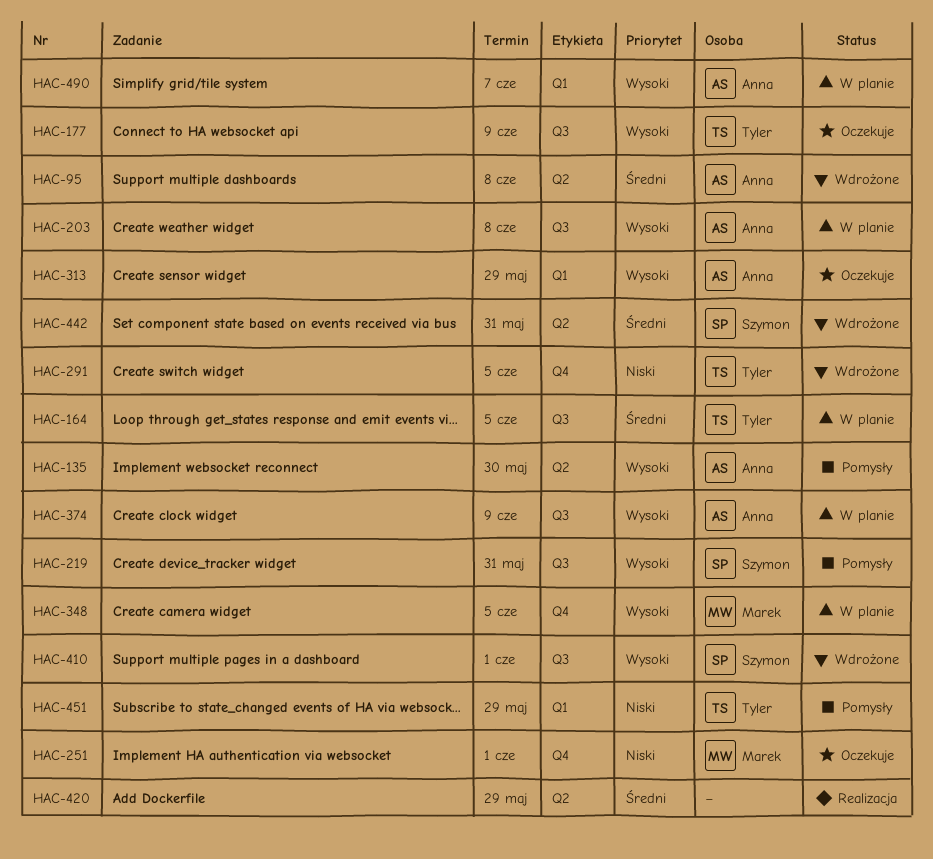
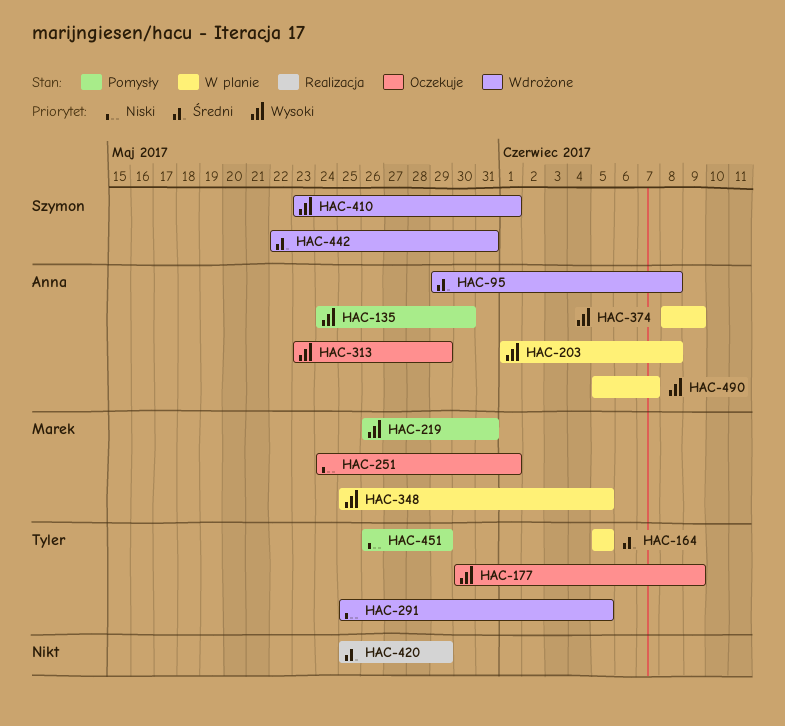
HAC-219, owner: Szymon -> Marek

